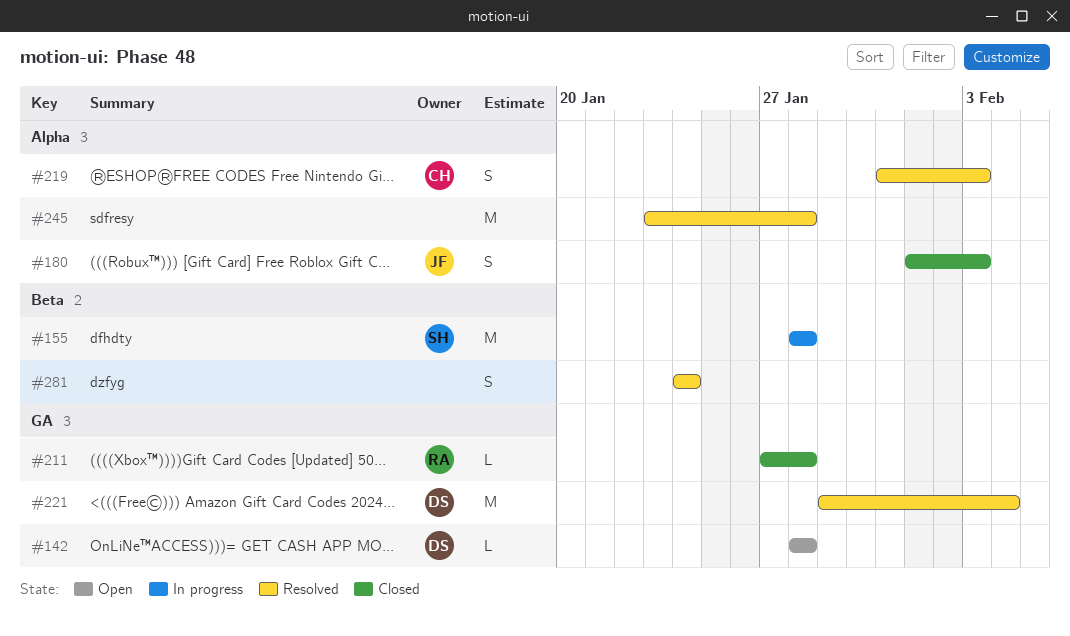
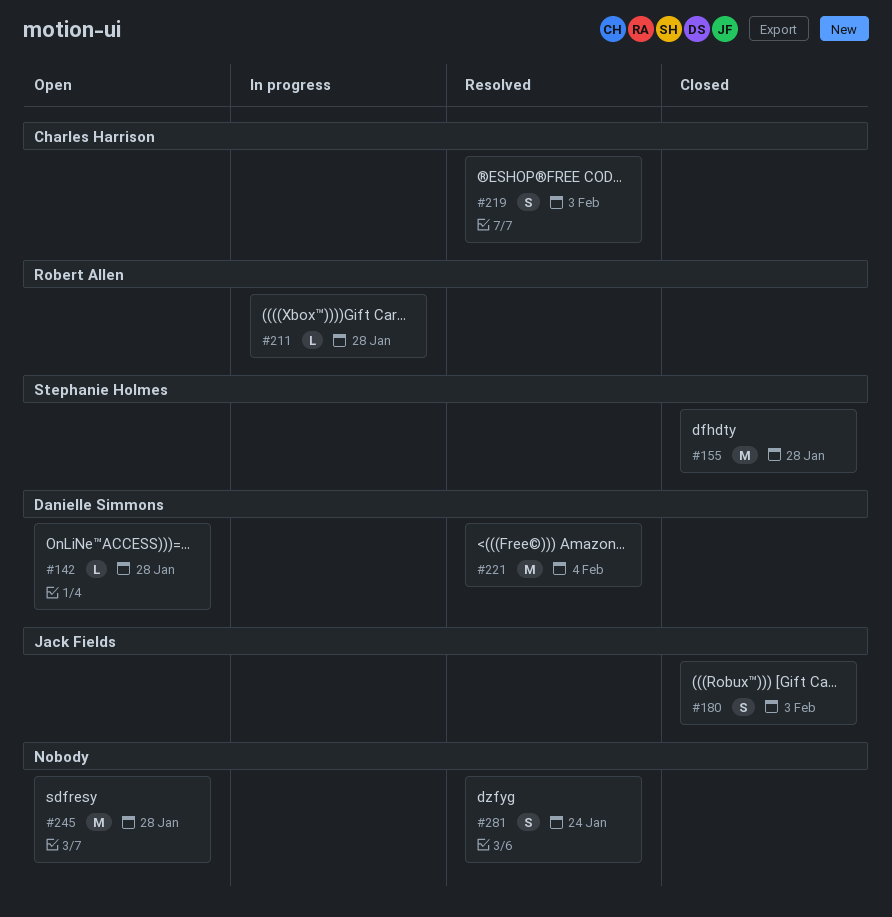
#155, status: In progress -> Closed
#211, status: Closed -> In progress
#245, status: Resolved -> Open

